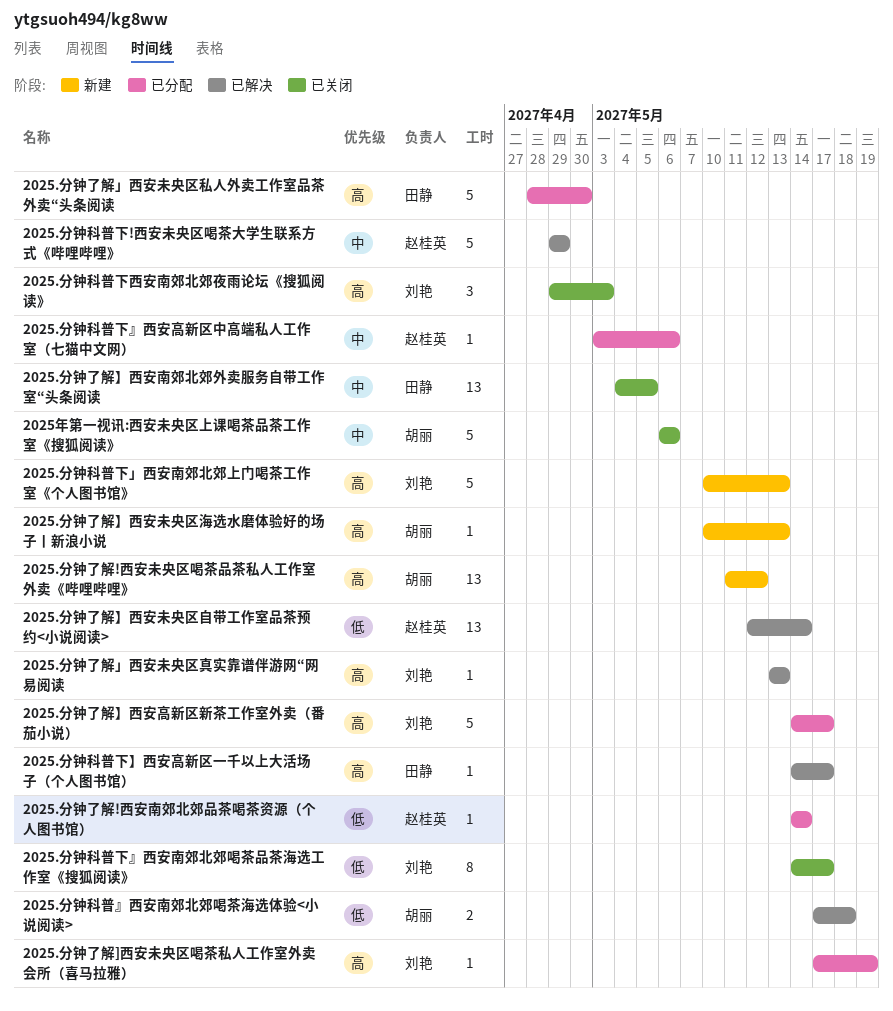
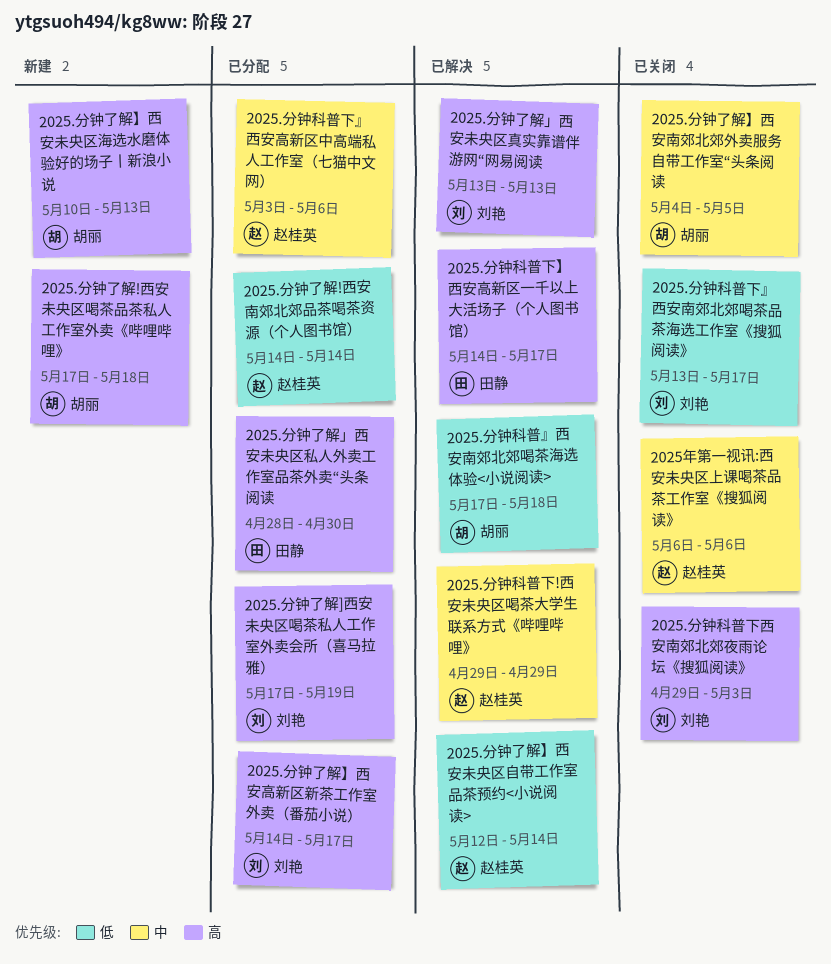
2025.分钟了解!西安未央区喝茶品茶私人工作室外卖《哔哩哔哩》, start: May 11 -> May 17
2025.分钟了解!西安未央区喝茶品茶私人工作室外卖《哔哩哔哩》, due: May 12 -> May 18
2025.分钟了解】西安南郊北郊外卖服务自带工作室“头条阅读, owner: 田静 -> 胡丽
2025.分钟科普下」西安南郊北郊上门喝茶工作室《个人图书馆》: present -> none
2025.分钟科普下』西安南郊北郊喝茶品茶海选工作室《搜狐阅读》, start: May 14 -> May 13
2025年第一视讯:西安未央区上课喝茶品茶工作室《搜狐阅读》, owner: 胡丽 -> 赵桂英

